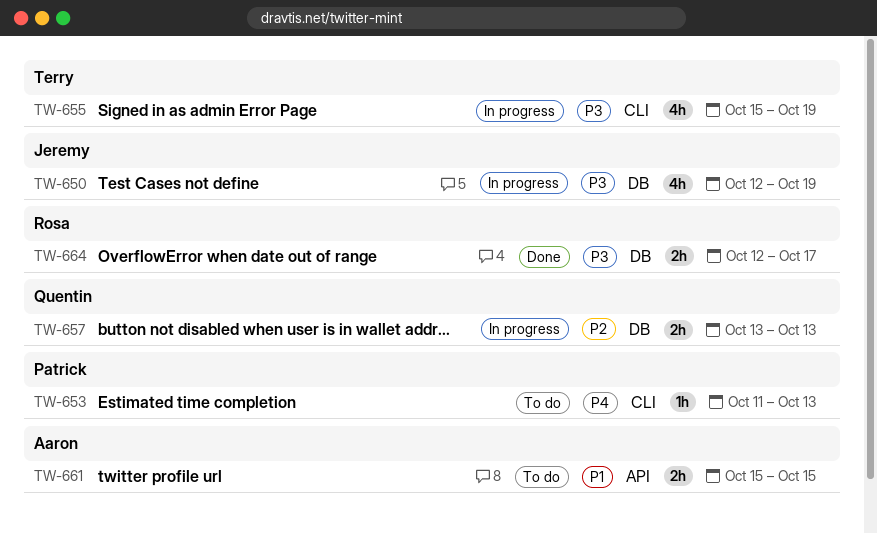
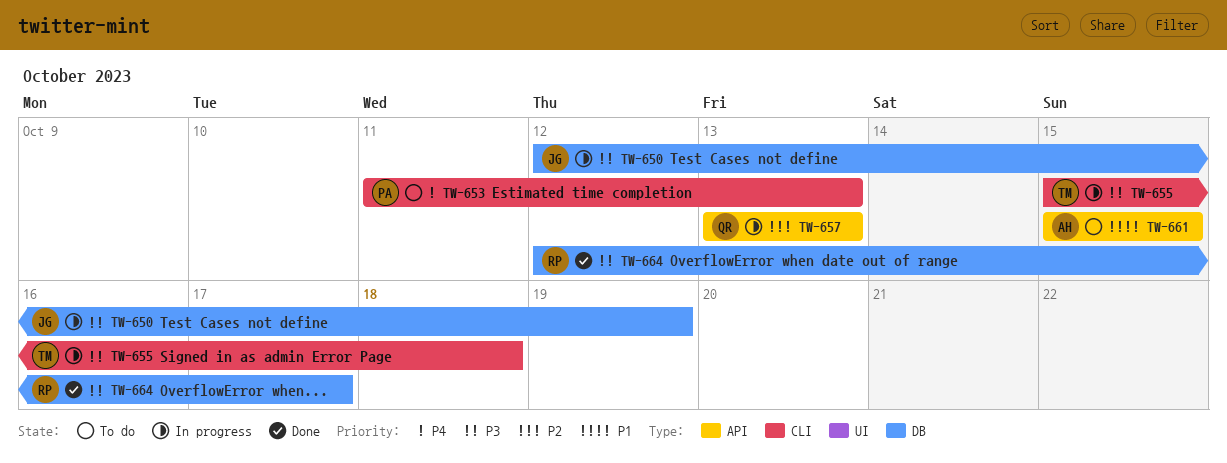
TW-655, due: Oct 19 -> Oct 18
TW-657, label: DB -> API

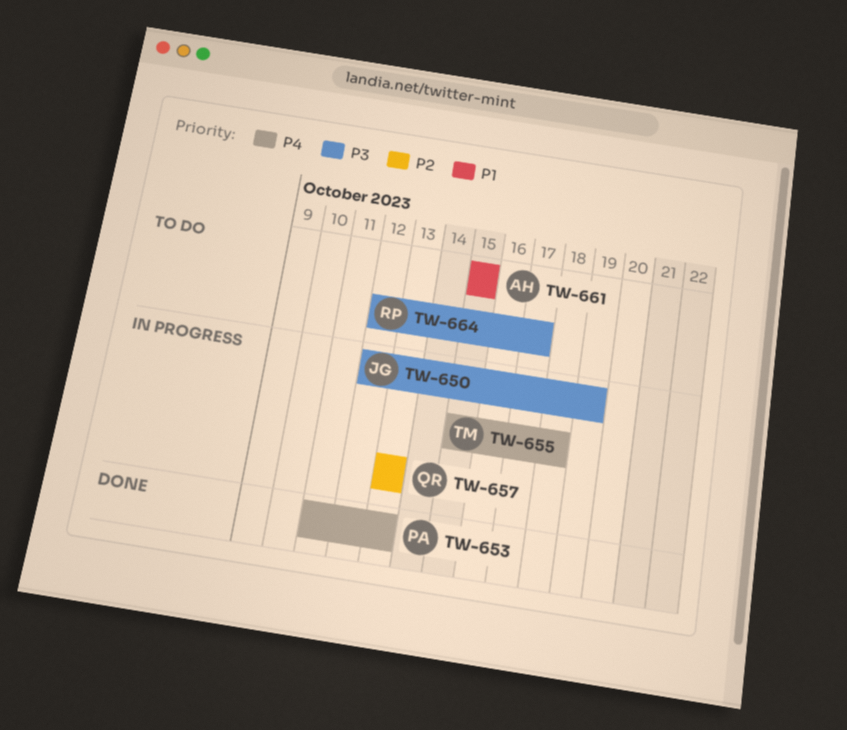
TW-653, status: To do -> Done
TW-655, priority: P3 -> P4
TW-664, status: Done -> To do

